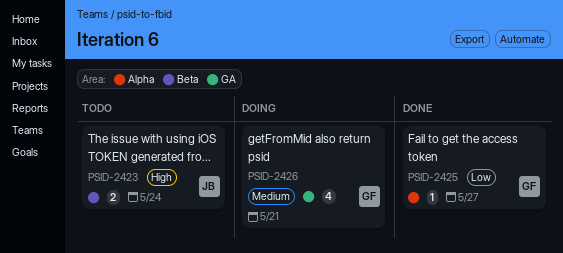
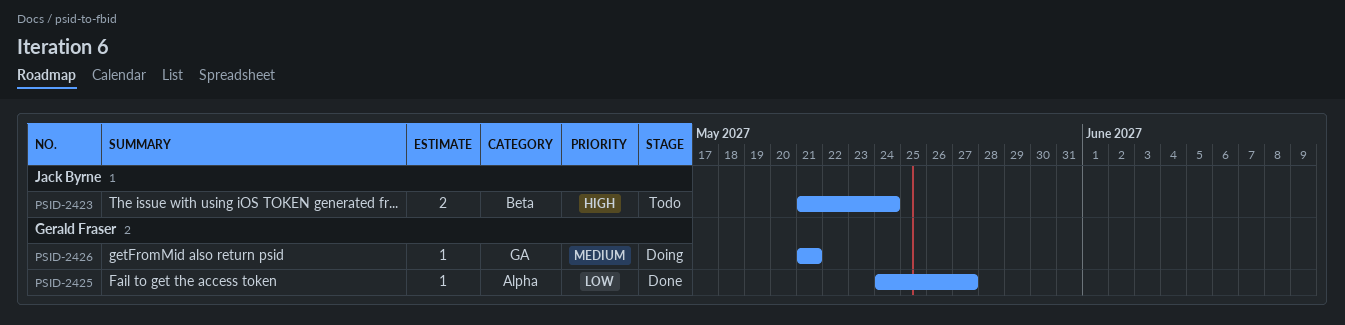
PSID-2426, estimate: 4 -> 1

